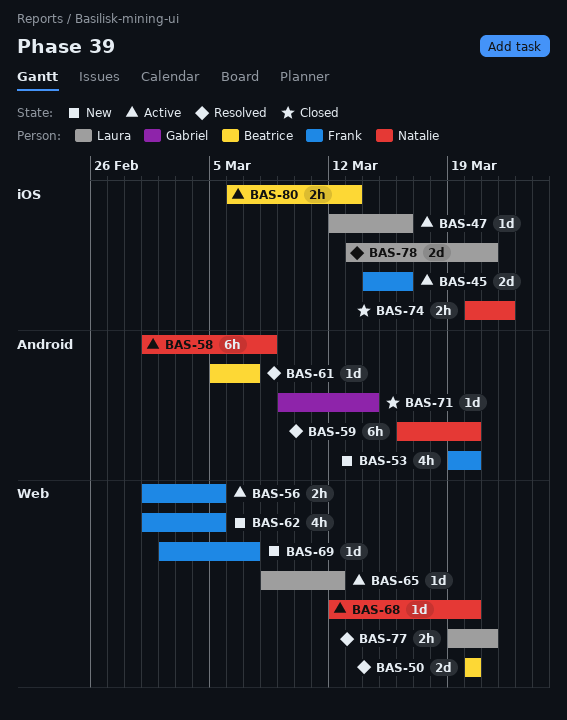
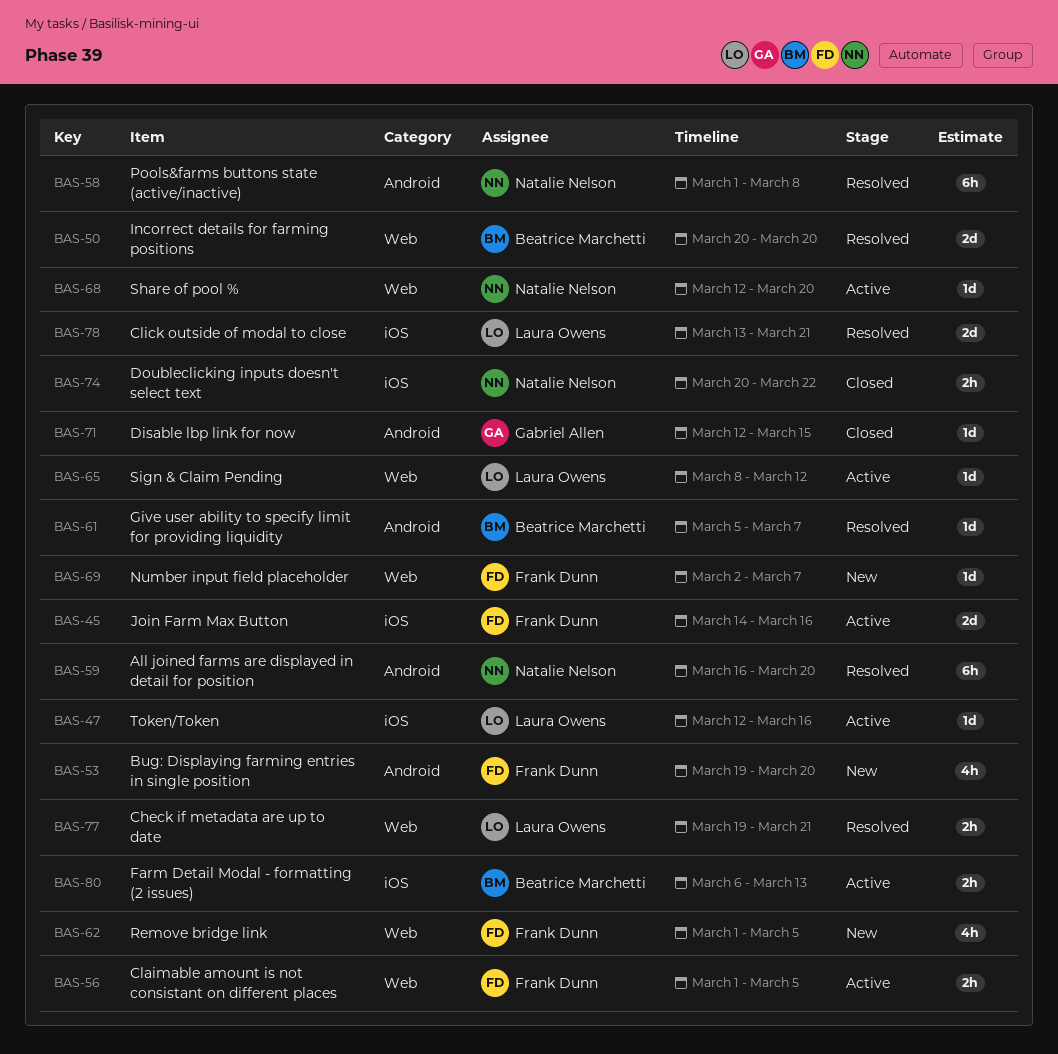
BAS-58, status: Active -> Resolved
BAS-71, start: Mar 9 -> Mar 12
BAS-71, due: Mar 14 -> Mar 15

